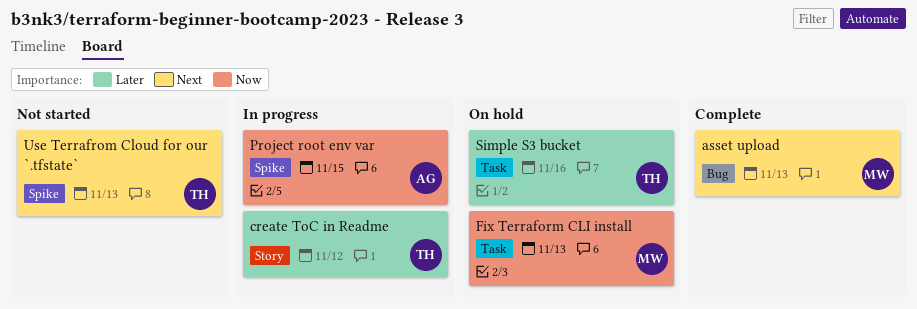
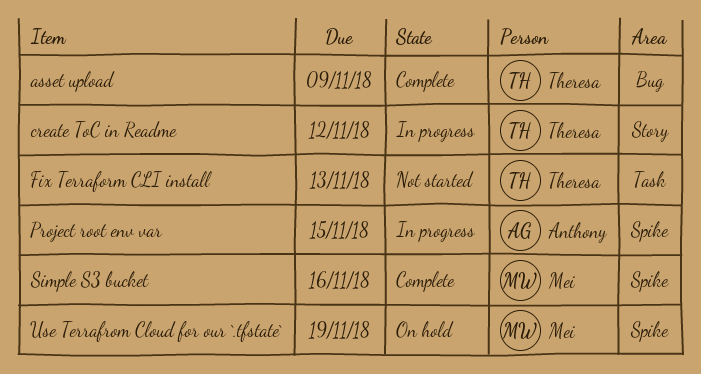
asset upload, owner: Mei -> Theresa
asset upload, due: Nov 13 -> Nov 9
Fix Terraform CLI install, status: On hold -> Not started
Fix Terraform CLI install, owner: Mei -> Theresa
Simple S3 bucket, status: On hold -> Complete
Simple S3 bucket, owner: Theresa -> Mei
Simple S3 bucket, label: Task -> Spike
Use Terrafrom Cloud for our `.tfstate`, status: Not started -> On hold
Use Terrafrom Cloud for our `.tfstate`, owner: Theresa -> Mei
Use Terrafrom Cloud for our `.tfstate`, due: Nov 13 -> Nov 19

